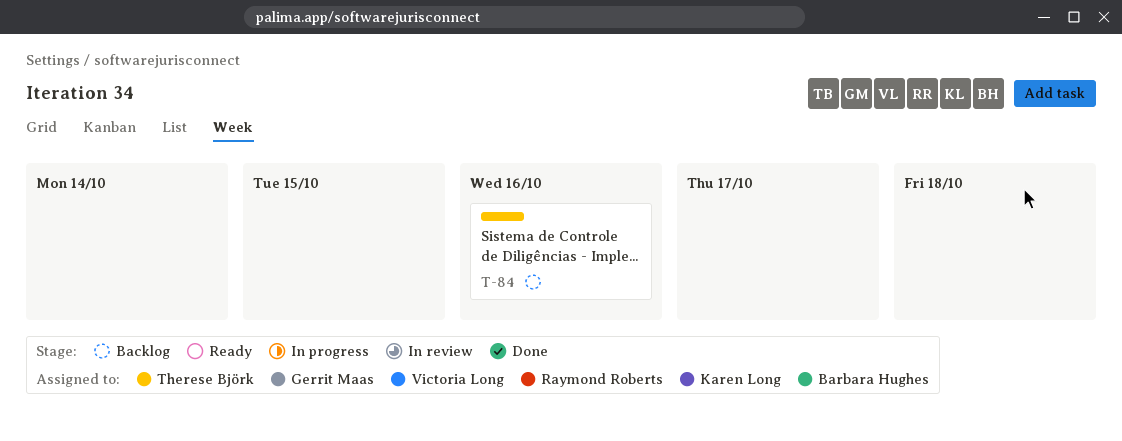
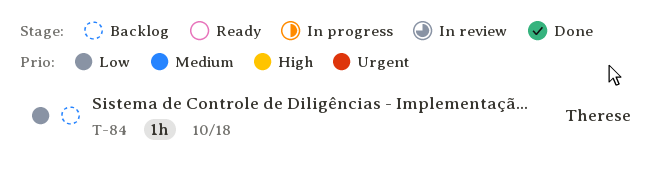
T-84, due: Oct 16 -> Oct 18

